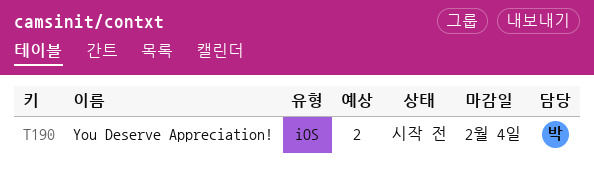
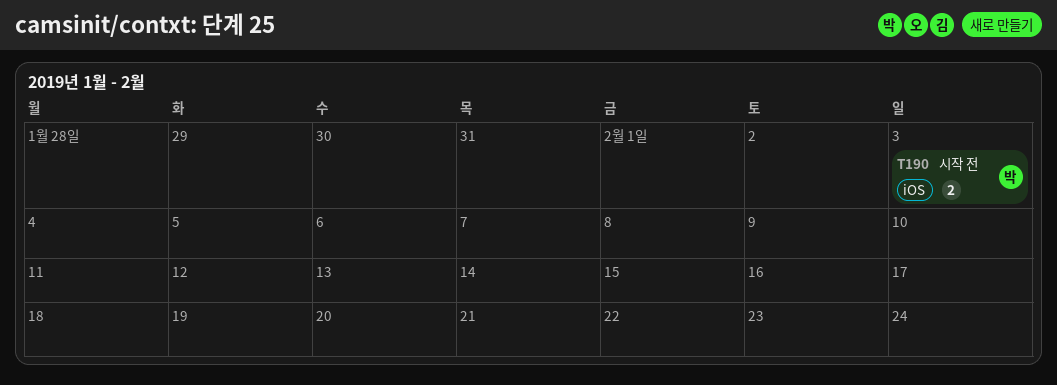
T190, due: Feb 4 -> Feb 3

